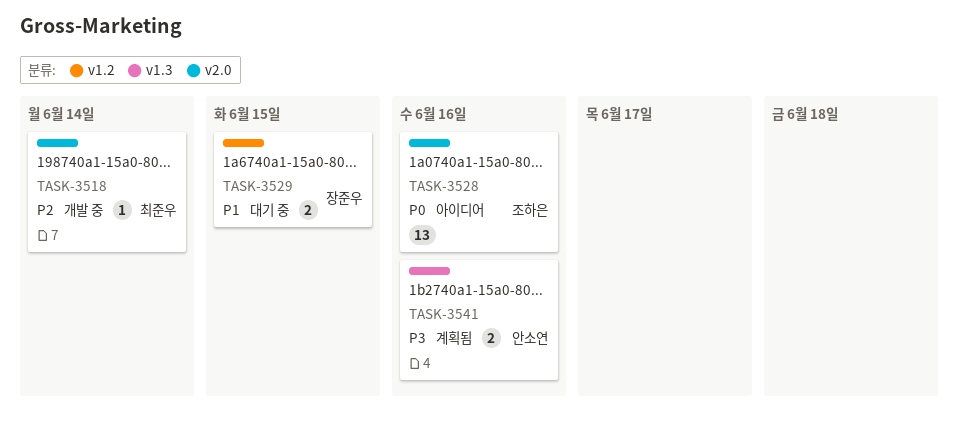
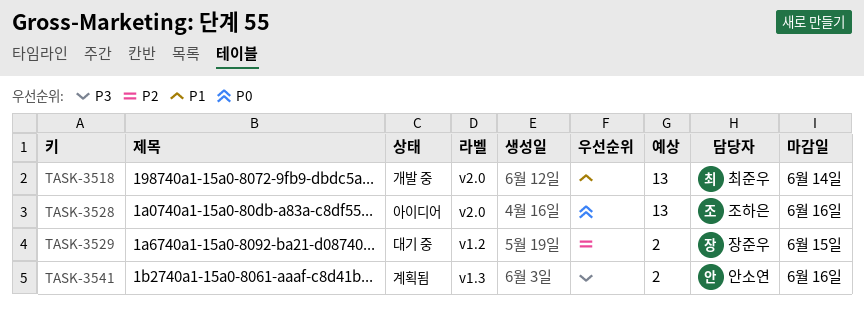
TASK-3518, priority: P2 -> P1
TASK-3518, estimate: 1 -> 13
TASK-3529, priority: P1 -> P2

